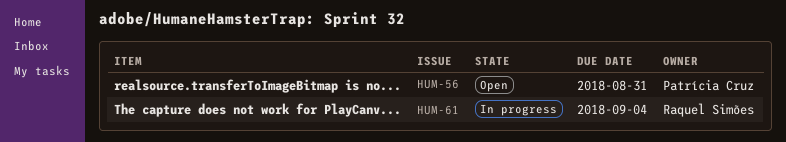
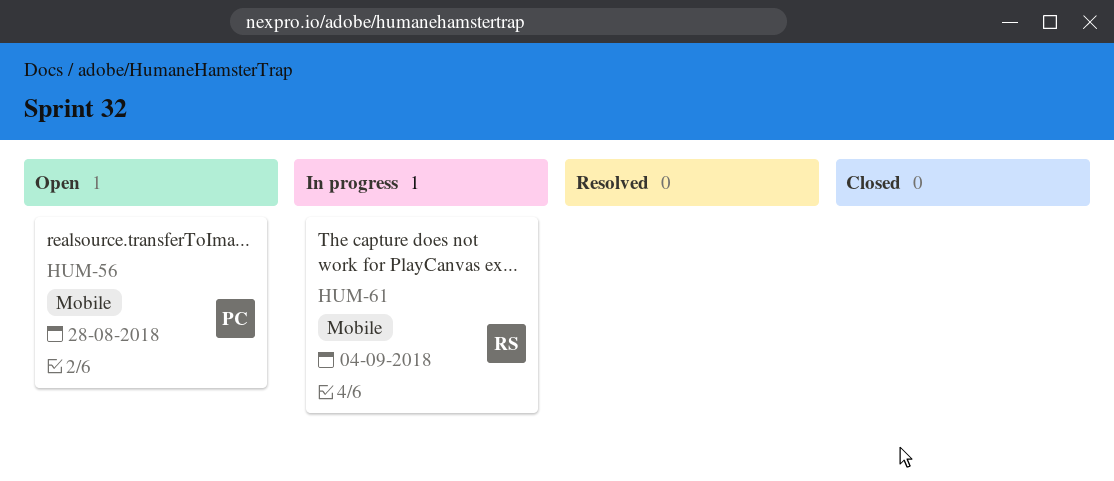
HUM-56, due: Aug 31 -> Aug 28

